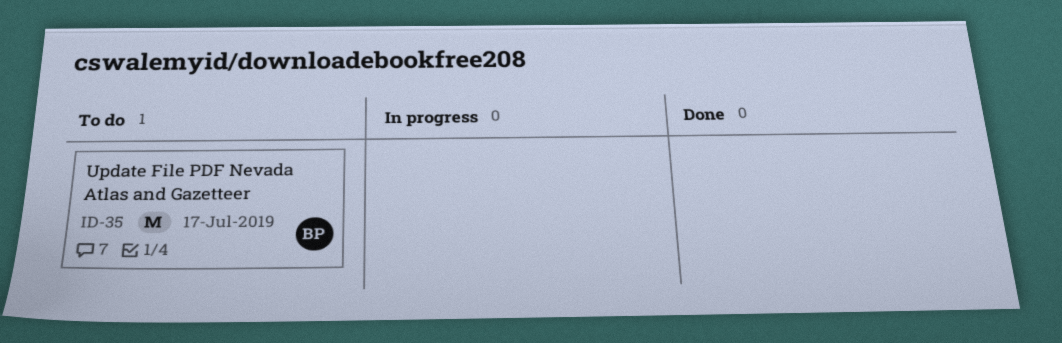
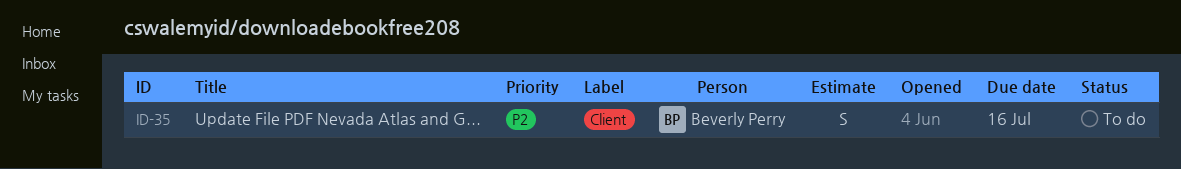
ID-35, estimate: M -> S
ID-35, due: Jul 17 -> Jul 16

